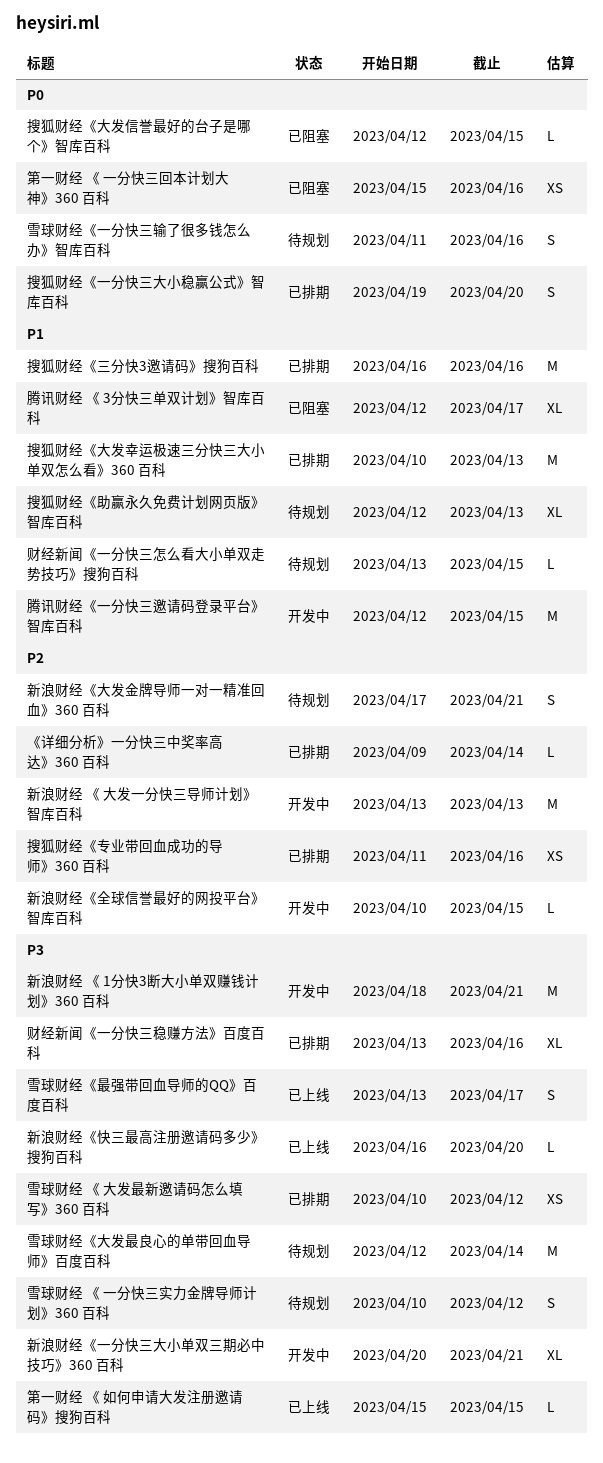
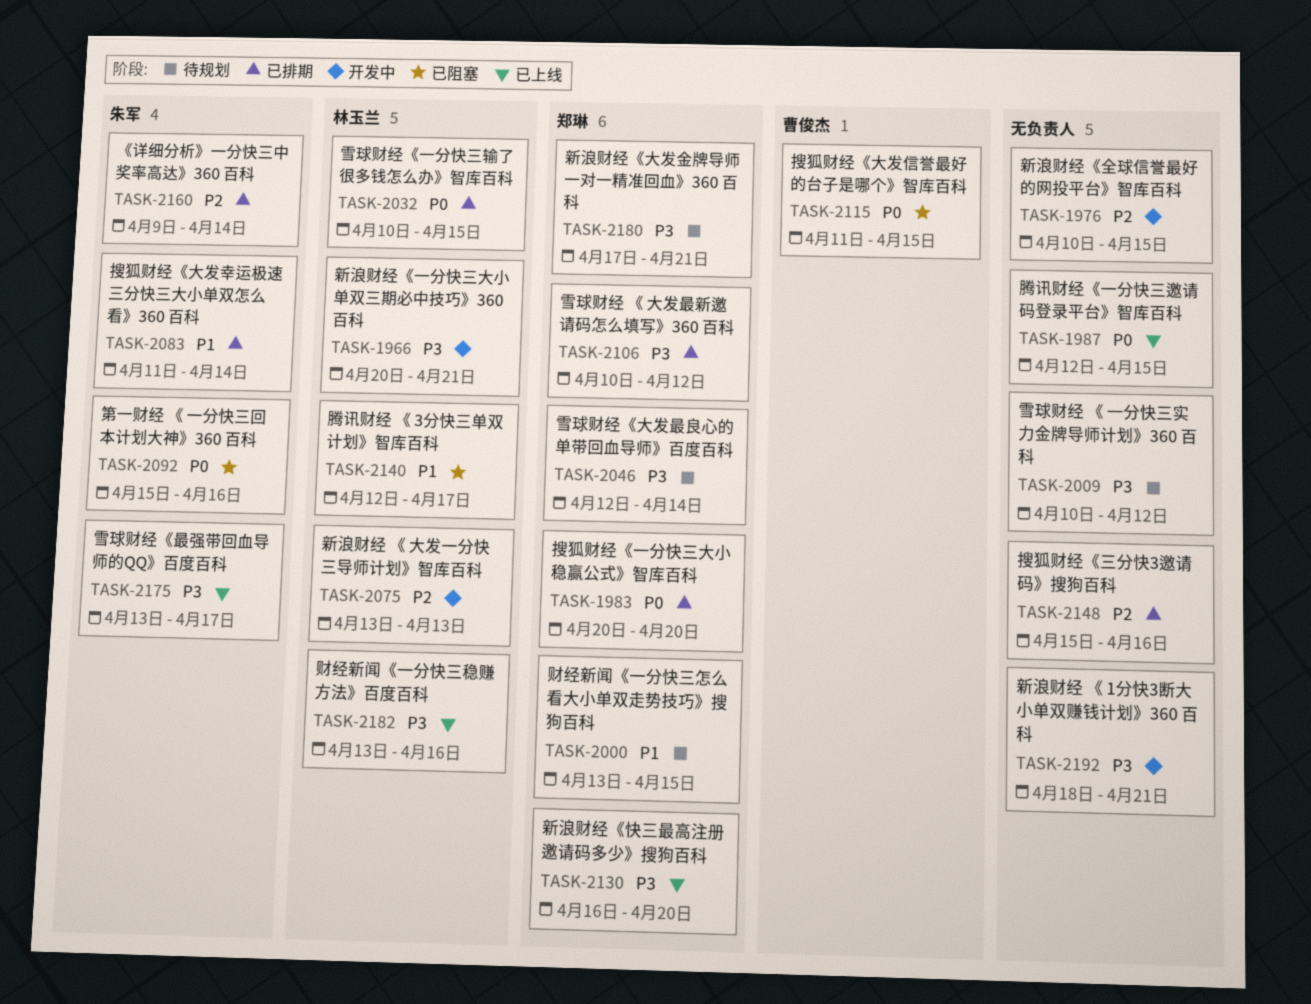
搜狐财经《一分快三大小稳赢公式》智库百科, start: Apr 19 -> Apr 20
搜狐财经《三分快3邀请码》搜狗百科, priority: P1 -> P2
搜狐财经《三分快3邀请码》搜狗百科, start: Apr 16 -> Apr 15
搜狐财经《专业带回血成功的导师》360 百科: present -> none
搜狐财经《助赢永久免费计划网页版》智库百科: present -> none
搜狐财经《大发信誉最好的台子是哪个》智库百科, start: Apr 12 -> Apr 11
搜狐财经《大发幸运极速三分快三大小单双怎么看》360 百科, start: Apr 10 -> Apr 11
搜狐财经《大发幸运极速三分快三大小单双怎么看》360 百科, due: Apr 13 -> Apr 14
新浪财经《大发金牌导师一对一精准回血》360 百科, priority: P2 -> P3
第一财经 《 如何申请大发注册邀请码》搜狗百科: present -> none
腾讯财经《一分快三邀请码登录平台》智库百科, status: 开发中 -> 已上线
腾讯财经《一分快三邀请码登录平台》智库百科, priority: P1 -> P0
财经新闻《一分快三稳赚方法》百度百科, status: 已排期 -> 已上线
雪球财经《一分快三输了很多钱怎么办》智库百科, status: 待规划 -> 已排期
雪球财经《一分快三输了很多钱怎么办》智库百科, start: Apr 11 -> Apr 10
雪球财经《一分快三输了很多钱怎么办》智库百科, due: Apr 16 -> Apr 15

